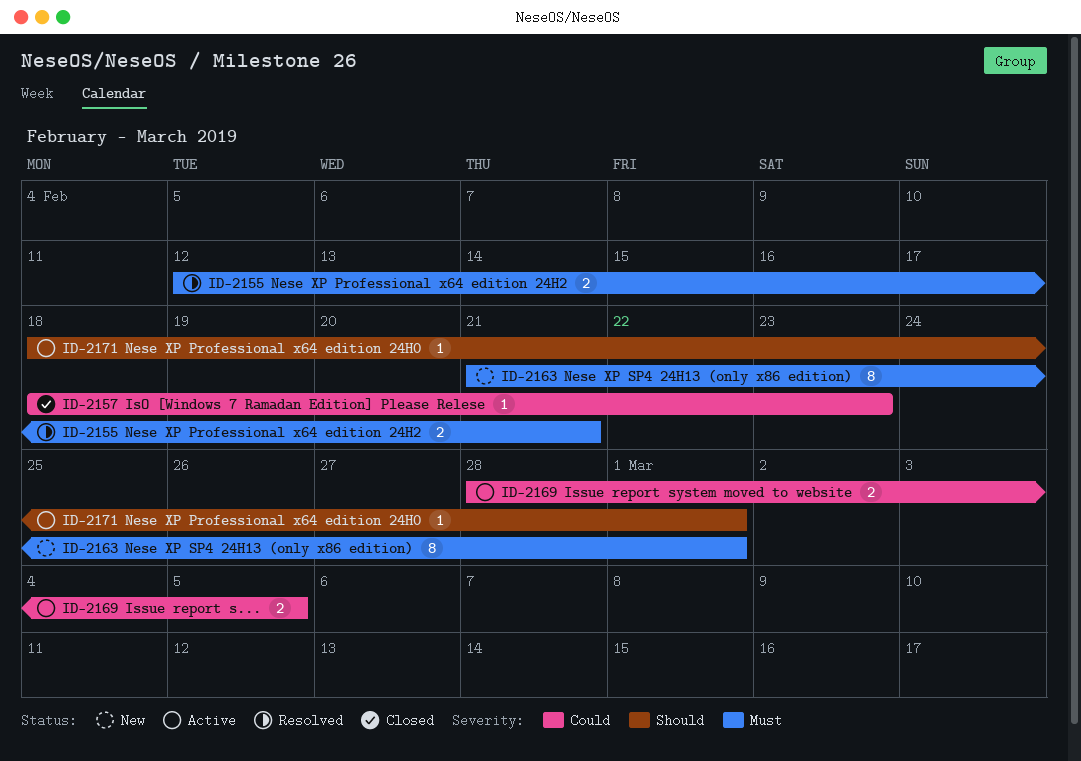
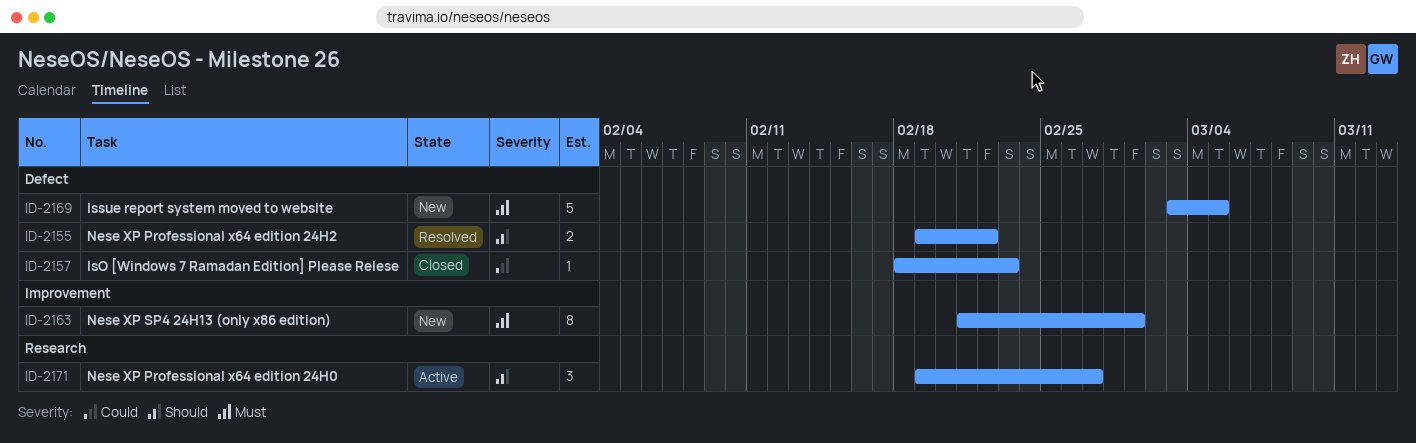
ID-2155, priority: Must -> Should
ID-2155, start: Feb 12 -> Feb 19
ID-2155, due: Feb 21 -> Feb 22
ID-2169, status: Active -> New
ID-2169, priority: Could -> Must
ID-2169, estimate: 2 -> 5
ID-2169, start: Feb 28 -> Mar 3
ID-2171, estimate: 1 -> 3
ID-2171, start: Feb 18 -> Feb 19
ID-2171, due: Mar 1 -> Feb 27

